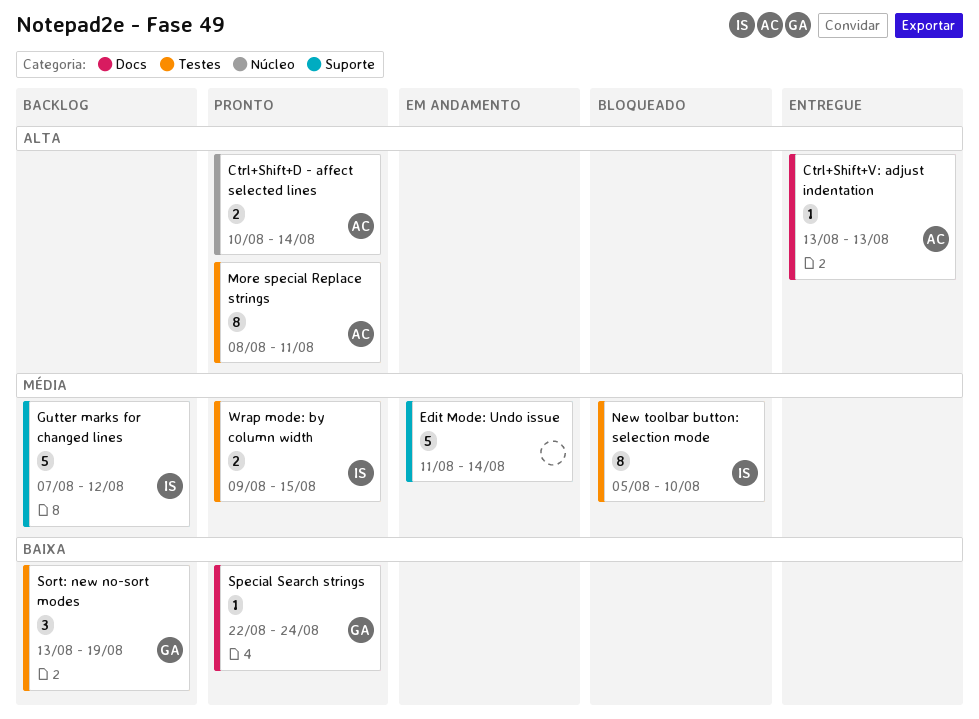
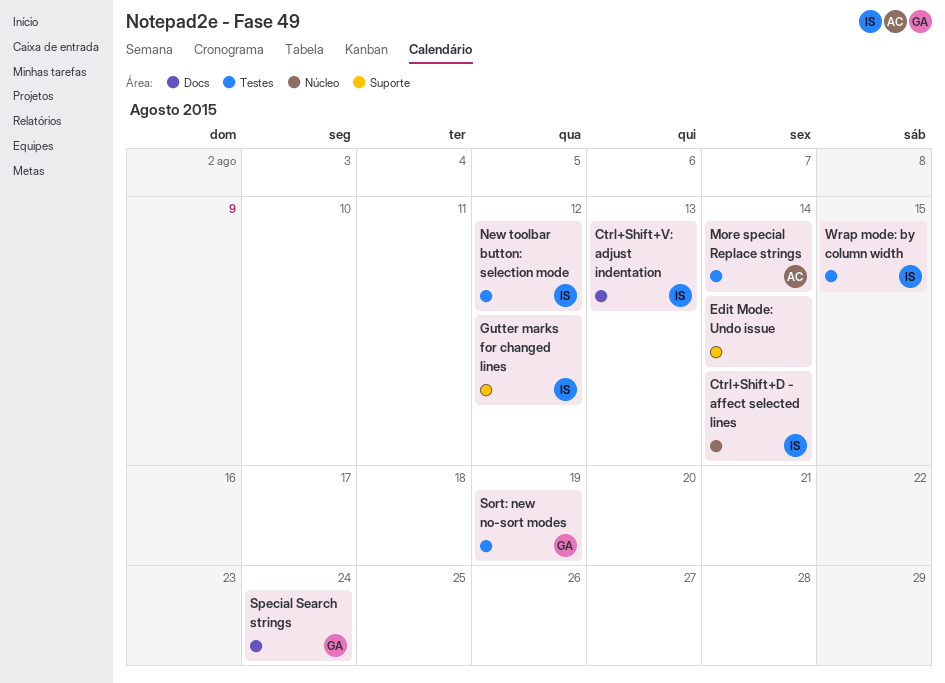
Ctrl+Shift+D - affect selected lines, owner: AC -> IS
Ctrl+Shift+V: adjust indentation, owner: AC -> IS
More special Replace strings, due: Aug 11 -> Aug 14
New toolbar button: selection mode, due: Aug 10 -> Aug 12

